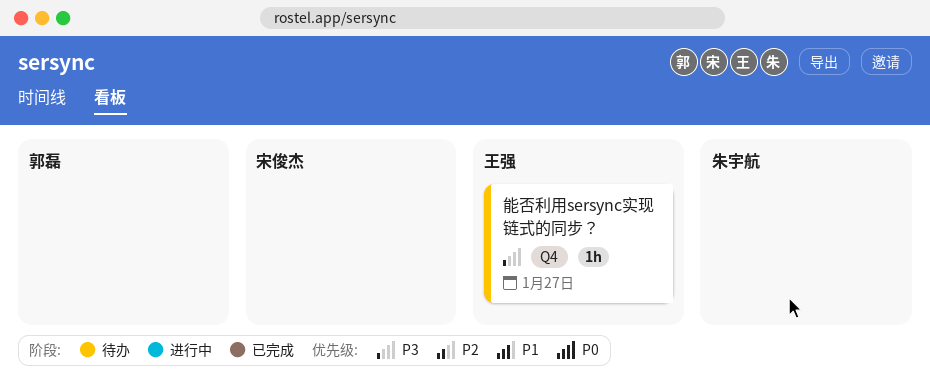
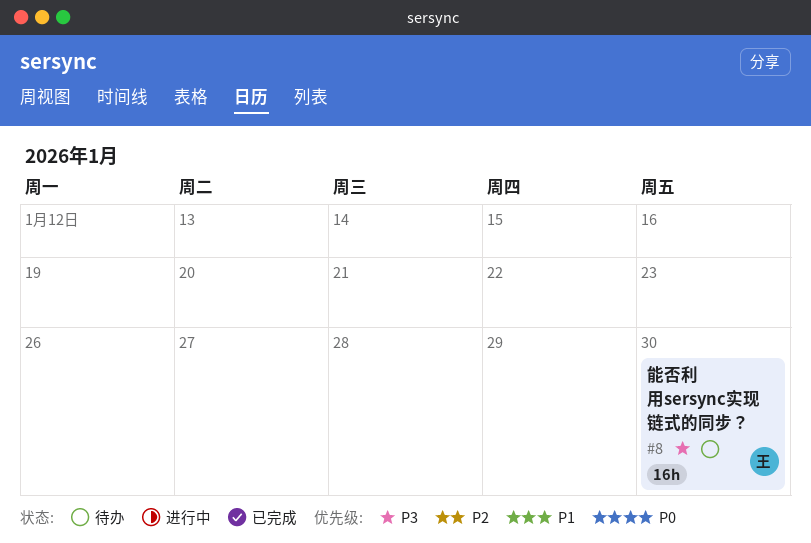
能否利用sersync实现链式的同步？, estimate: 1h -> 16h
能否利用sersync实现链式的同步？, due: Jan 27 -> Jan 30

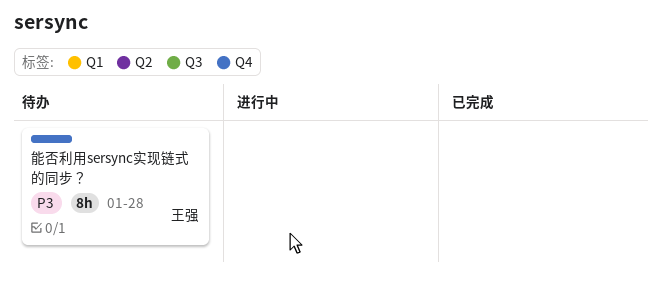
能否利用sersync实现链式的同步？, estimate: 16h -> 8h
能否利用sersync实现链式的同步？, due: Jan 30 -> Jan 28

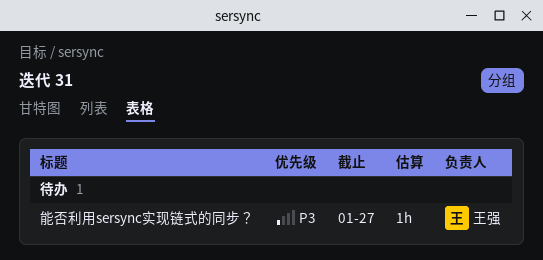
能否利用sersync实现链式的同步？, estimate: 8h -> 1h
能否利用sersync实现链式的同步？, due: Jan 28 -> Jan 27

